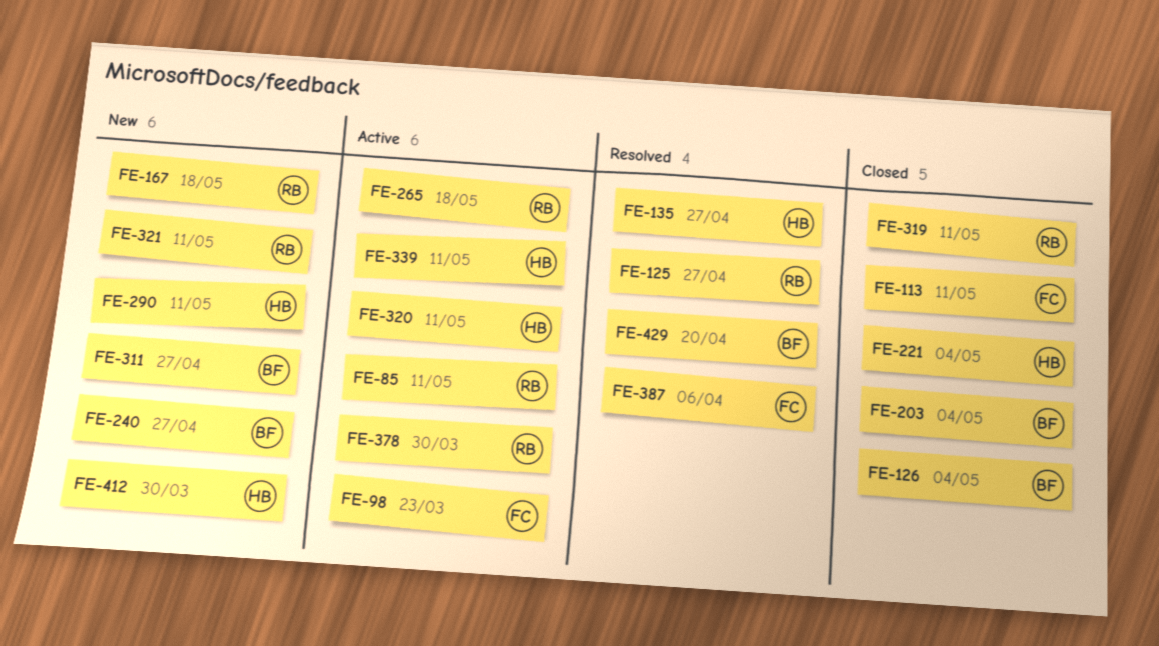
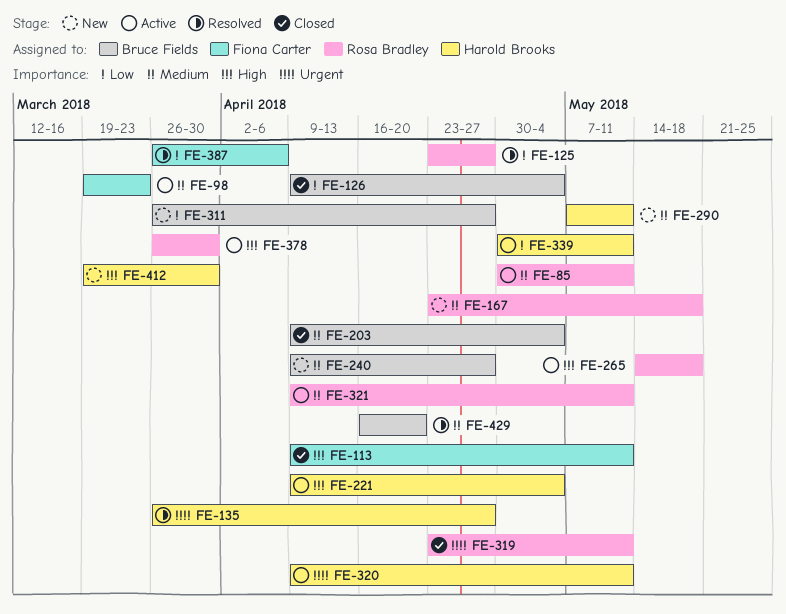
FE-221, status: Closed -> Active
FE-321, status: New -> Active

